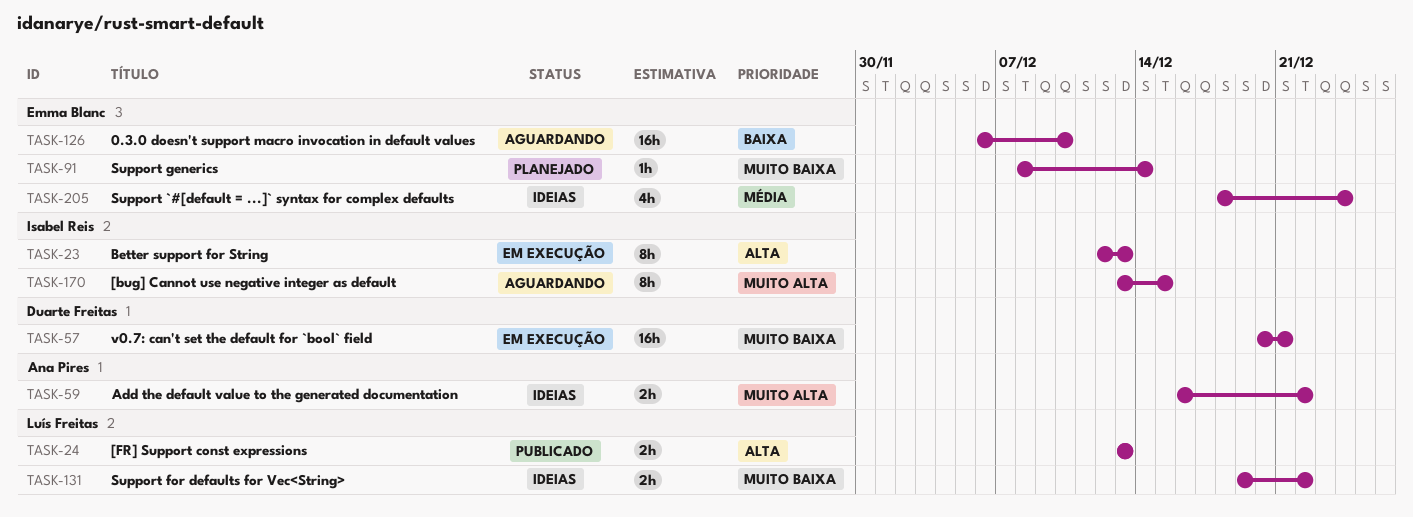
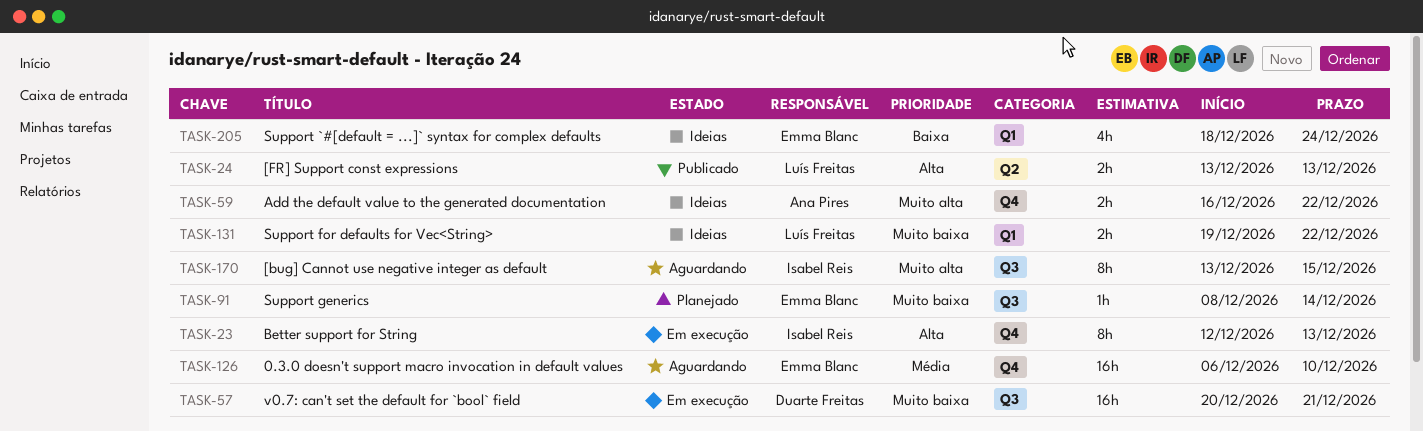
TASK-126, priority: Baixa -> Média
TASK-205, priority: Média -> Baixa

